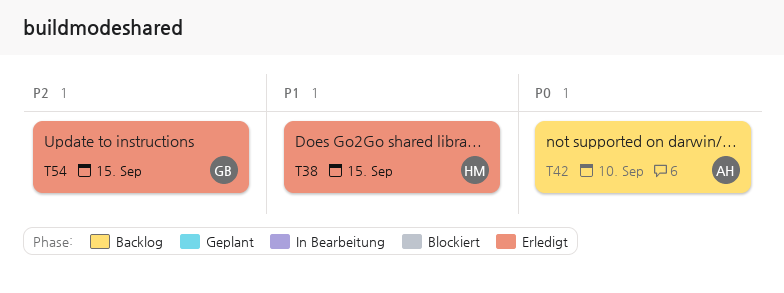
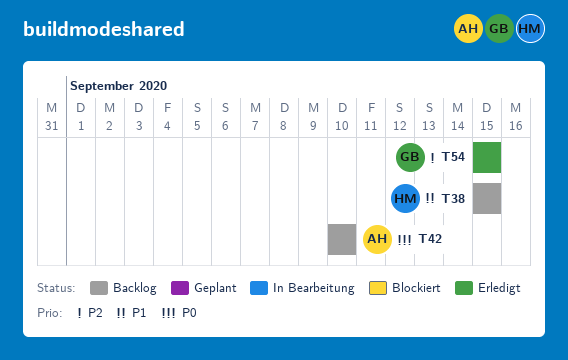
T38, status: Erledigt -> Backlog

